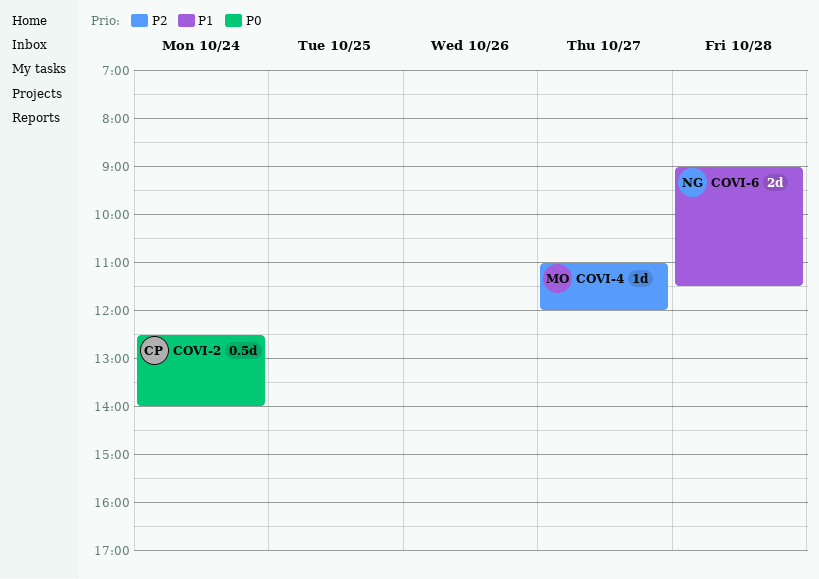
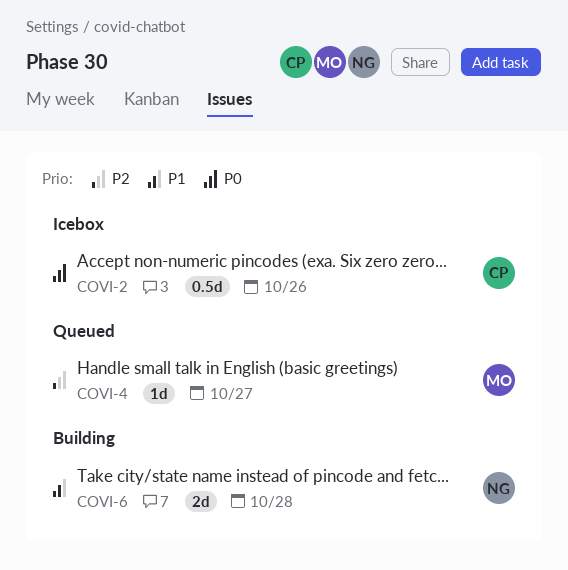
COVI-2, day: Oct 24 -> Oct 26

